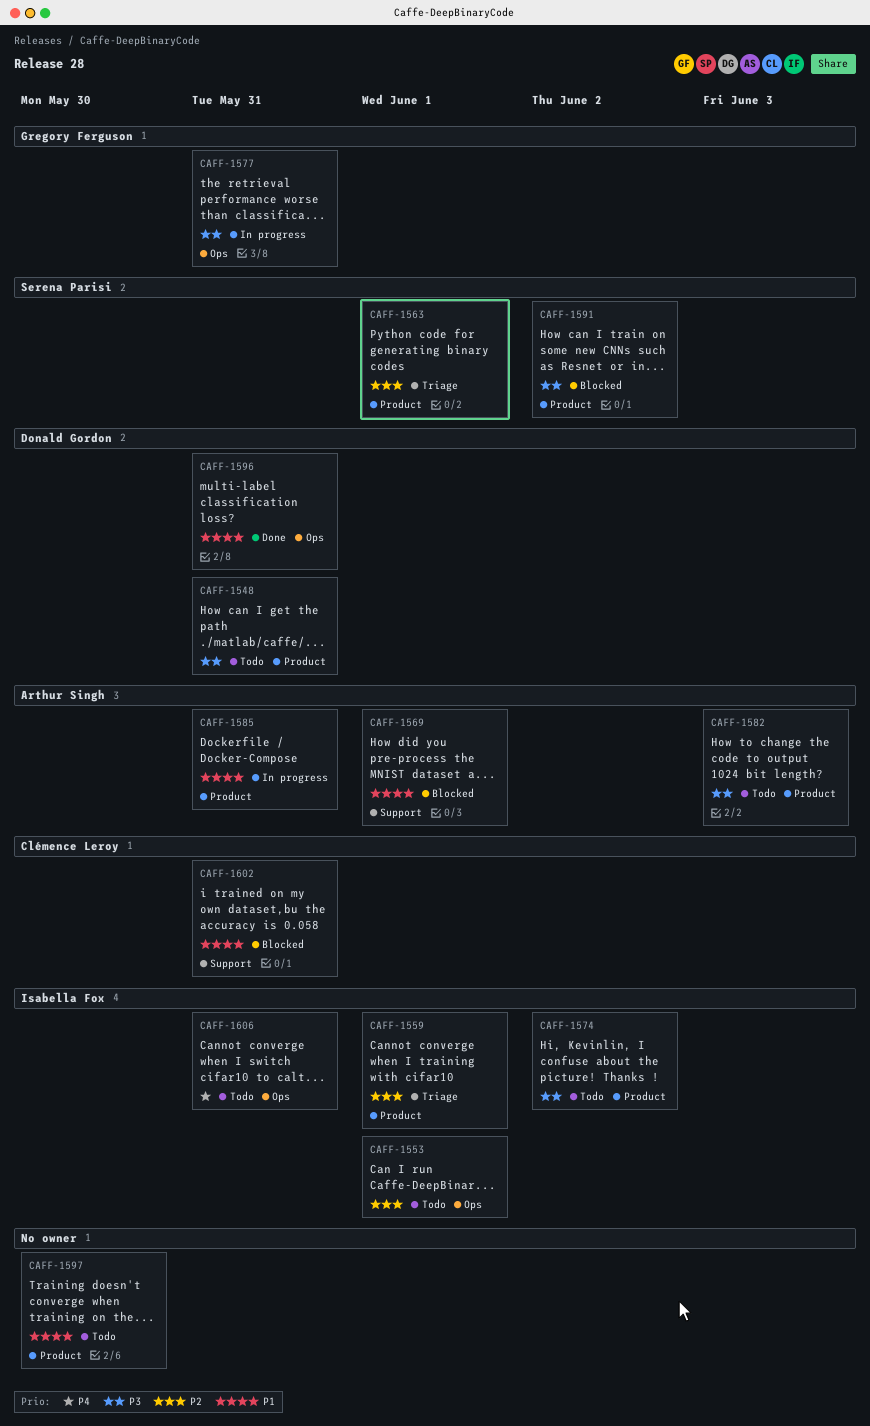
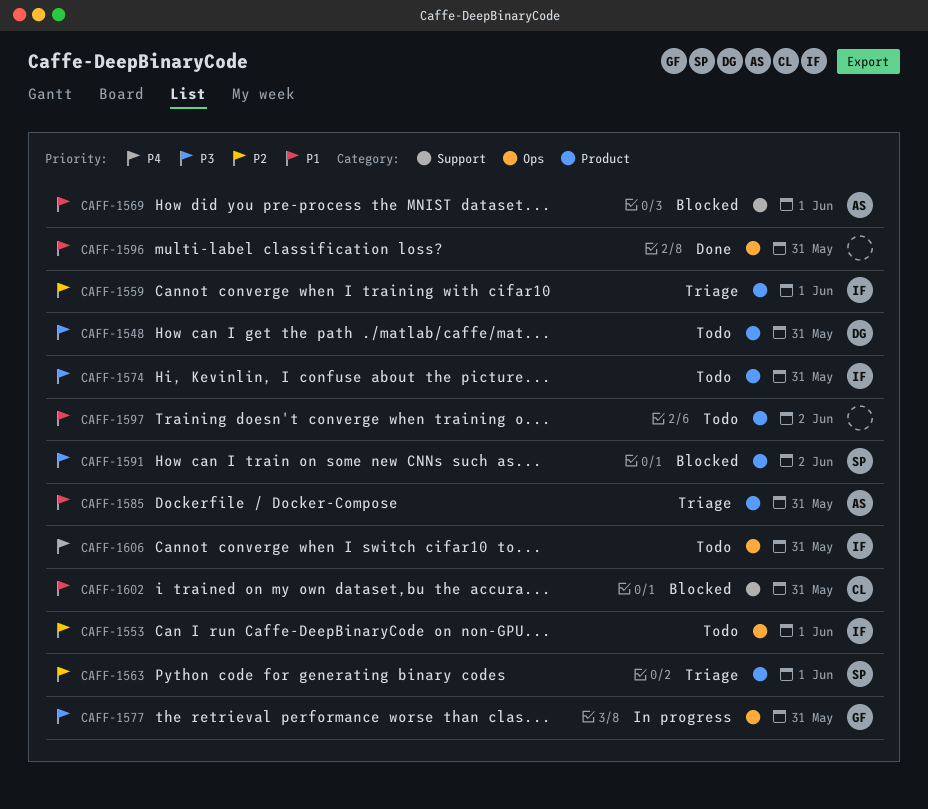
CAFF-1574, due: Jun 2 -> May 31
CAFF-1582: present -> none
CAFF-1585, status: In progress -> Triage
CAFF-1596, owner: Donald Gordon -> none
CAFF-1597, due: May 30 -> Jun 2

